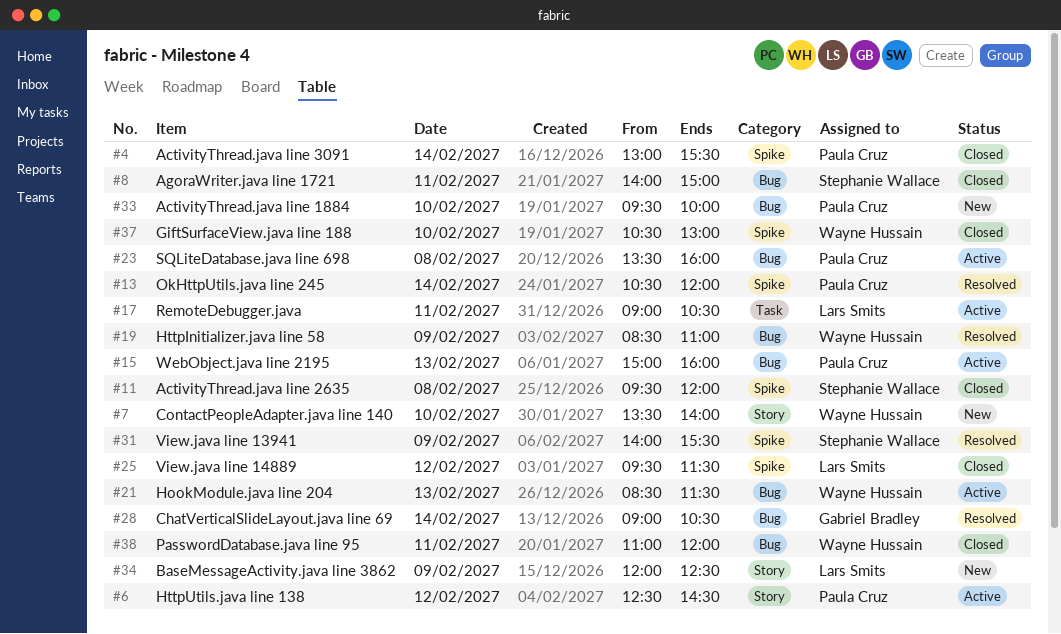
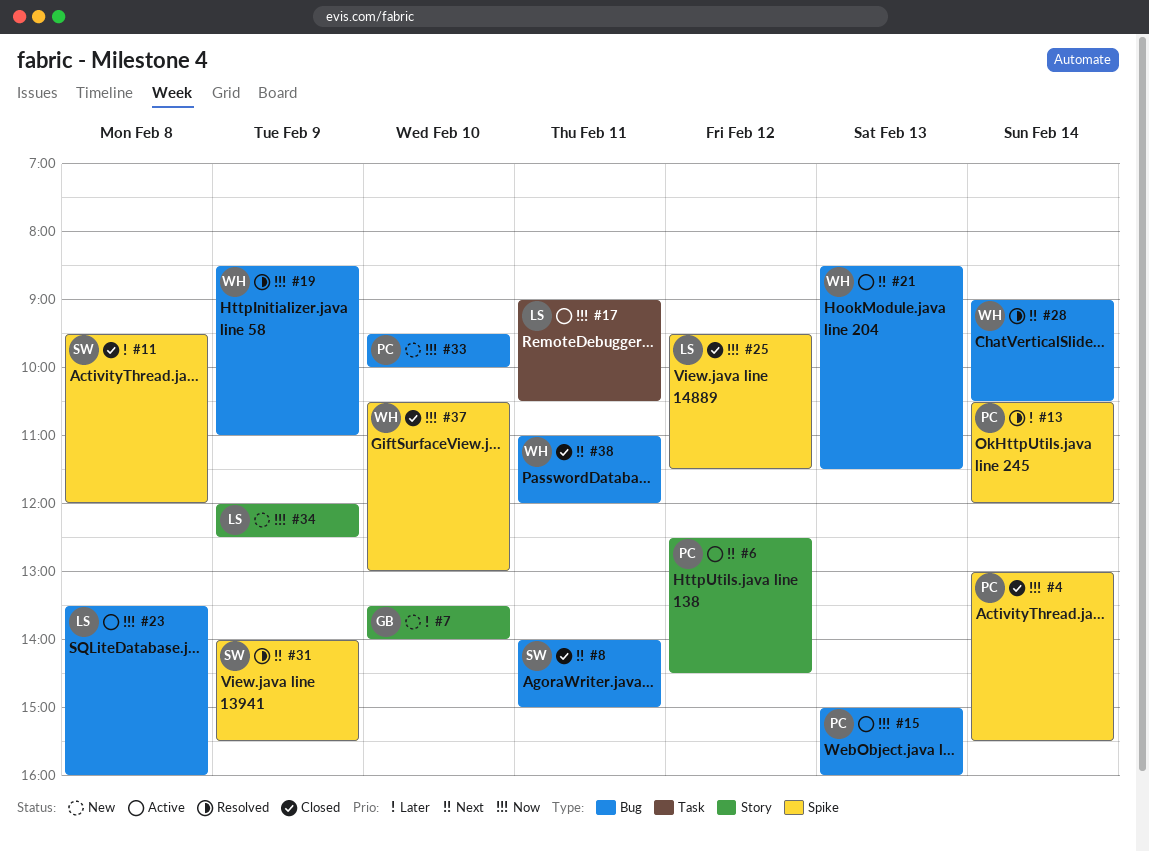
#7, owner: Wayne Hussain -> Gabriel Bradley
#23, owner: Paula Cruz -> Lars Smits
#28, owner: Gabriel Bradley -> Wayne Hussain

